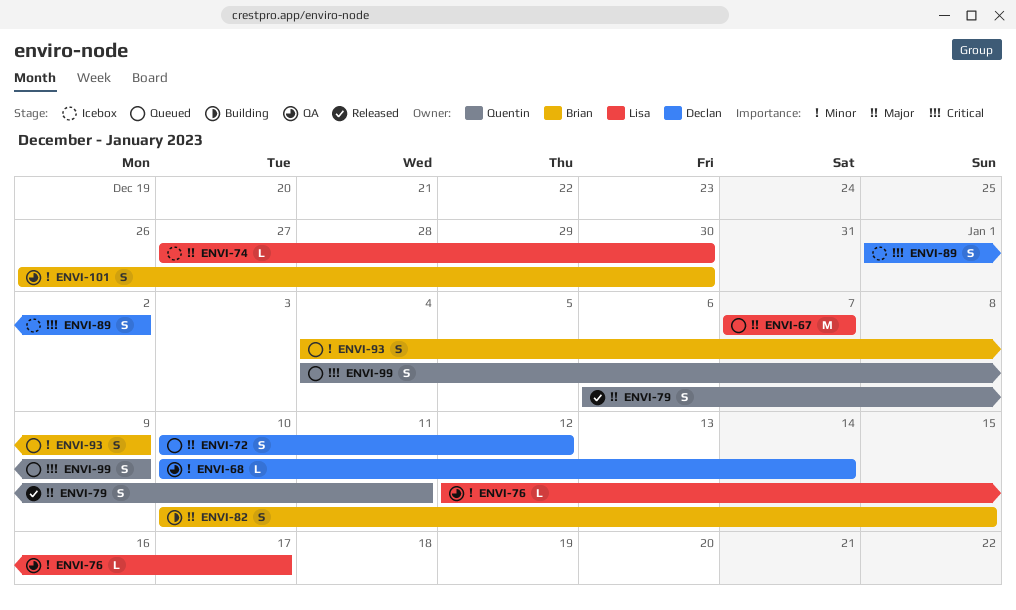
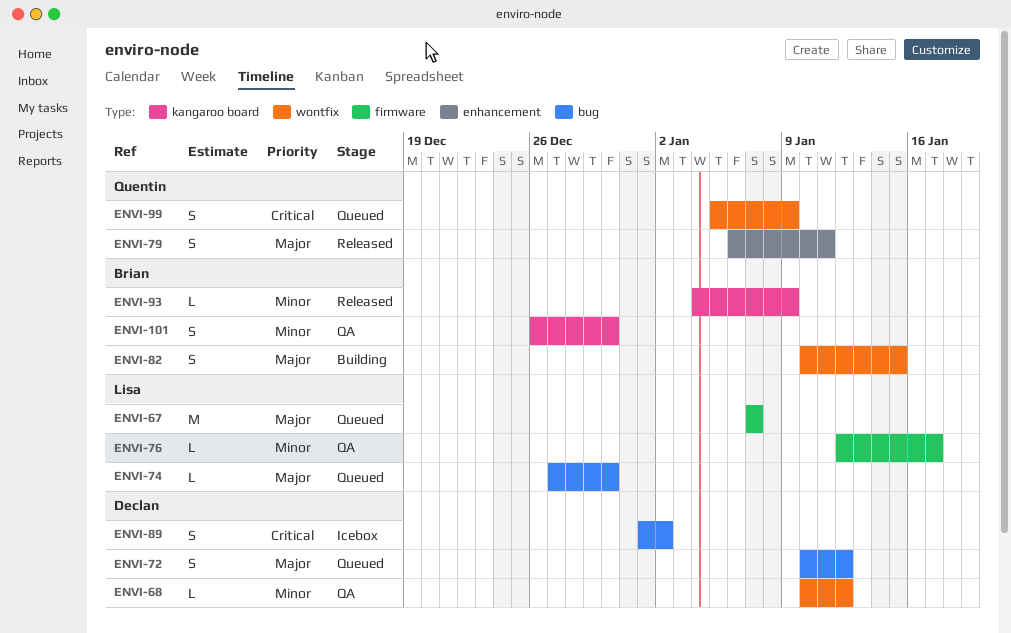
ENVI-68, due: Jan 14 -> Jan 12
ENVI-74, status: Icebox -> Queued
ENVI-93, status: Queued -> Released
ENVI-93, estimate: S -> L
ENVI-99, start: Jan 4 -> Jan 5

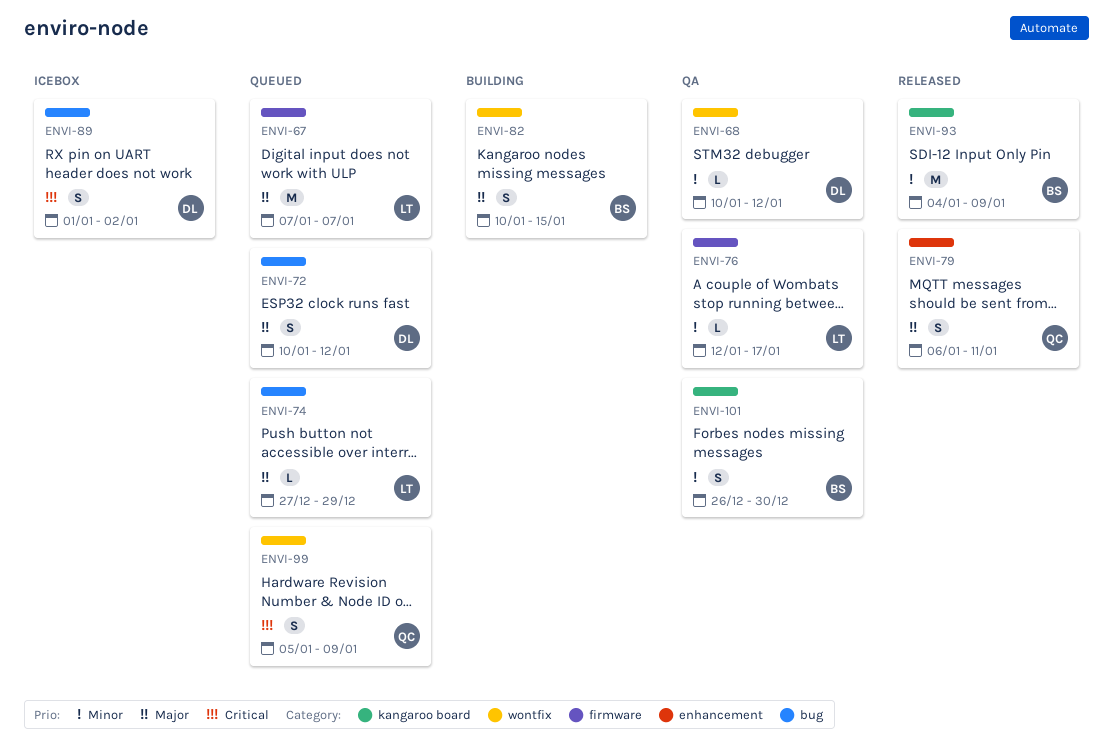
ENVI-74, due: Dec 30 -> Dec 29
ENVI-93, estimate: L -> M

